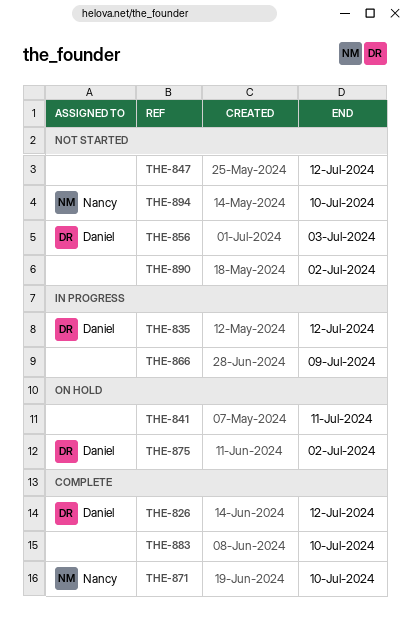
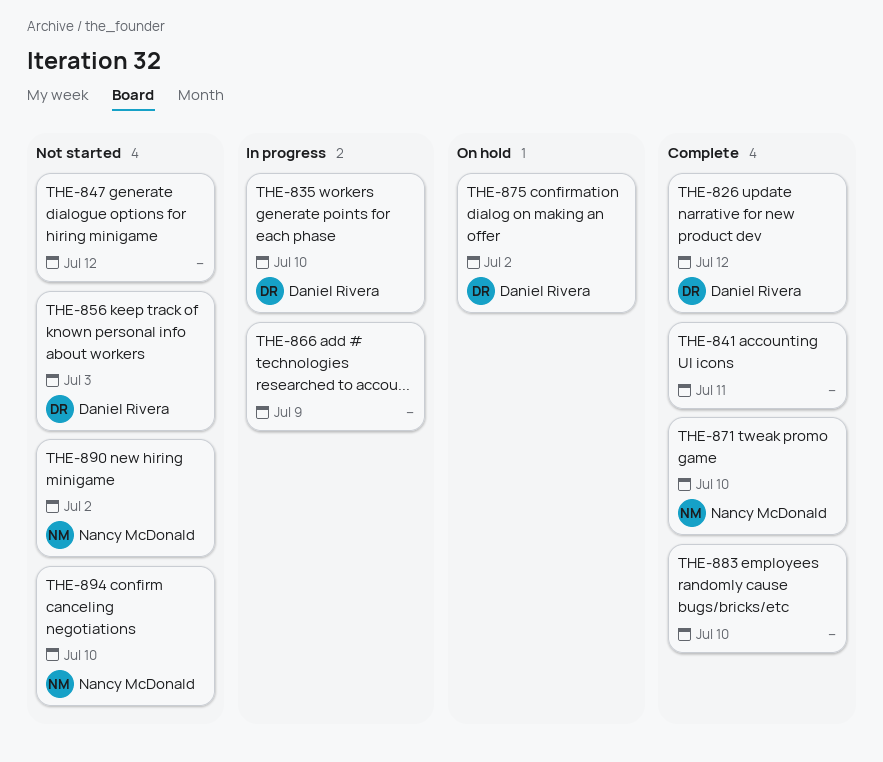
THE-835, due: Jul 12 -> Jul 10
THE-841, status: On hold -> Complete
THE-890, owner: none -> Nancy McDonald

